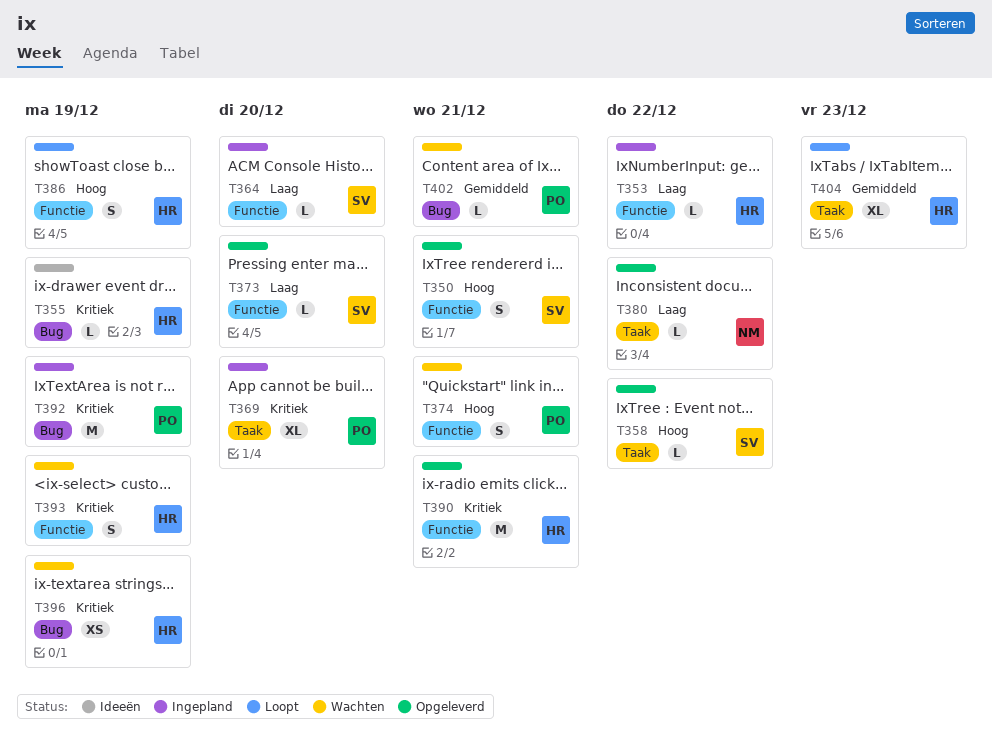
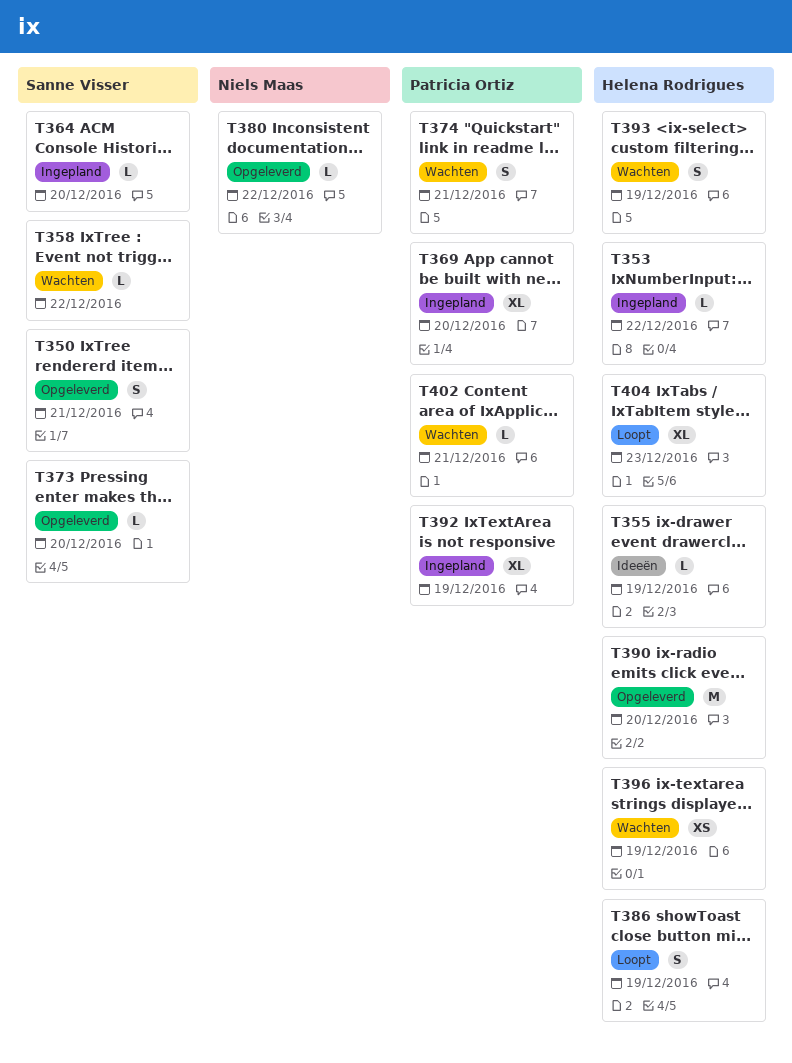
T358, status: Opgeleverd -> Wachten
T390, due: Dec 21 -> Dec 20
T392, estimate: M -> XL

